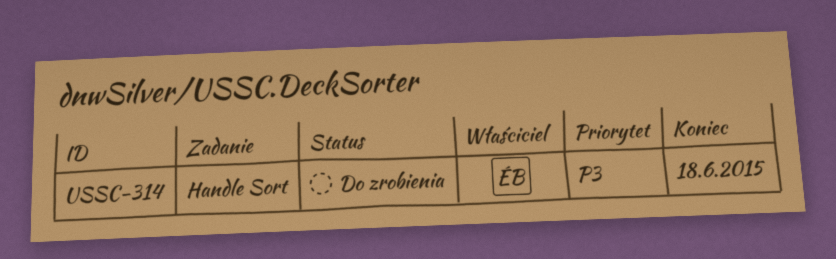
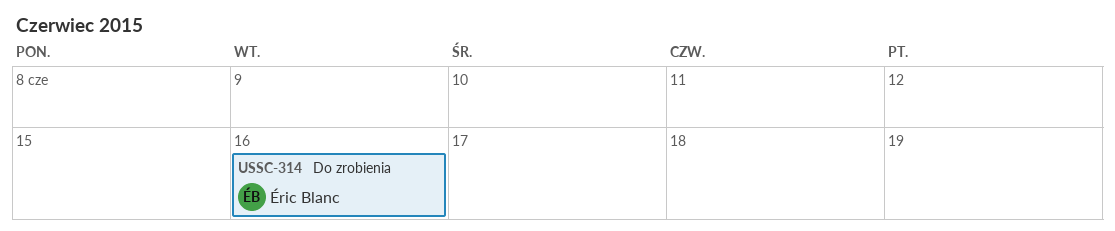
USSC-314, due: Jun 18 -> Jun 16

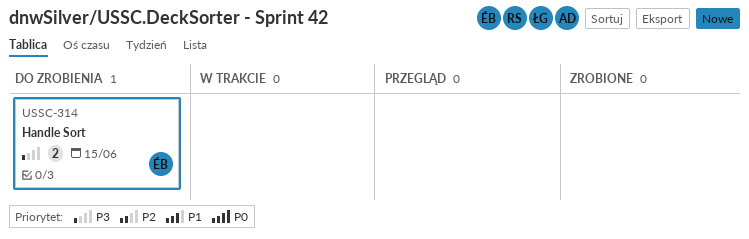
USSC-314, due: Jun 16 -> Jun 15

